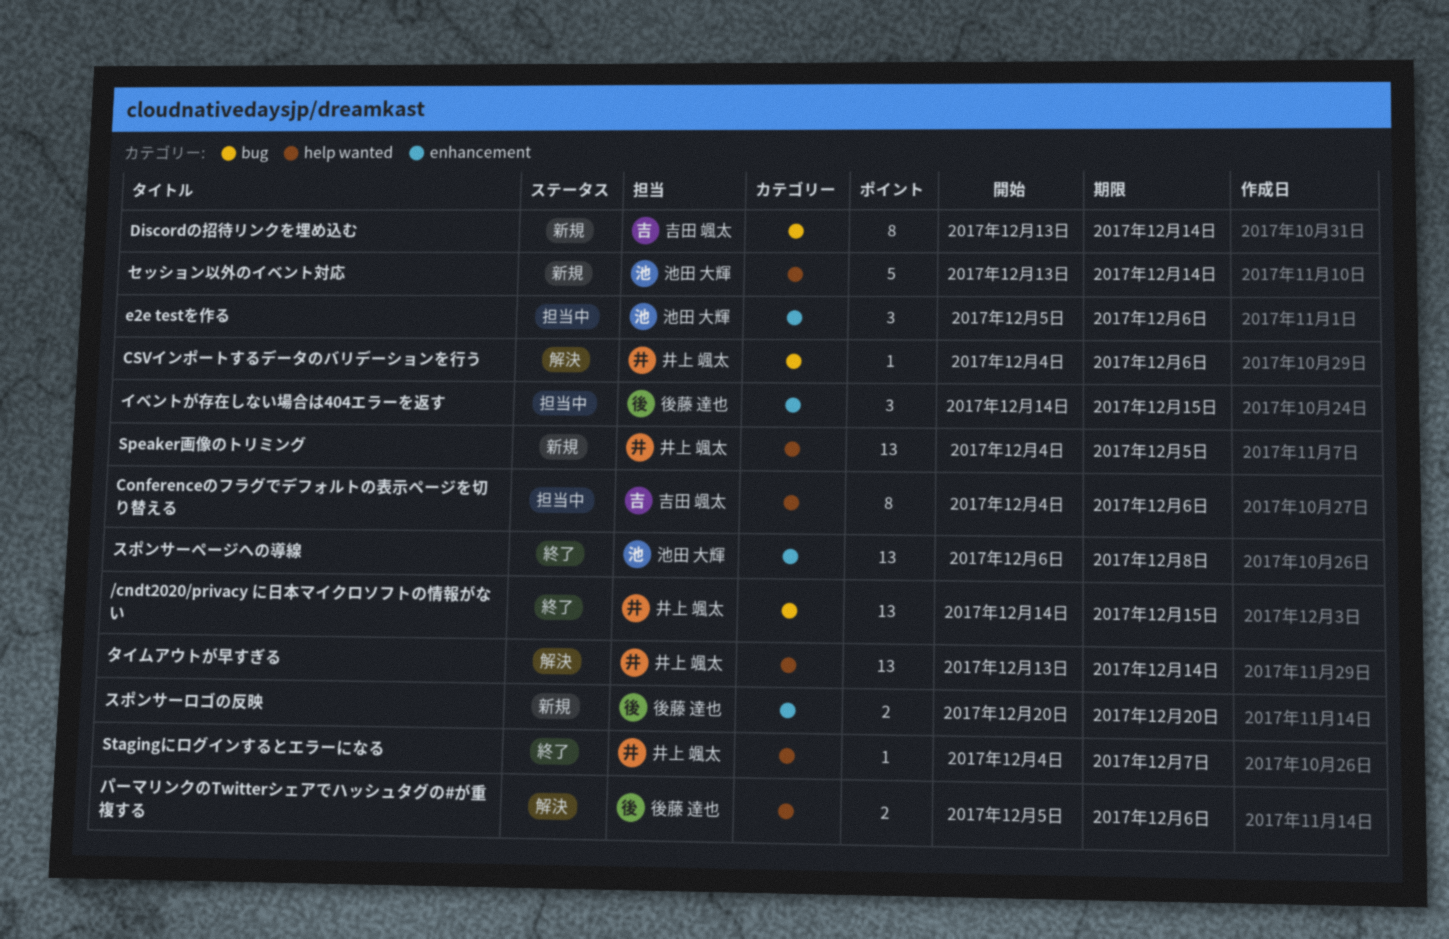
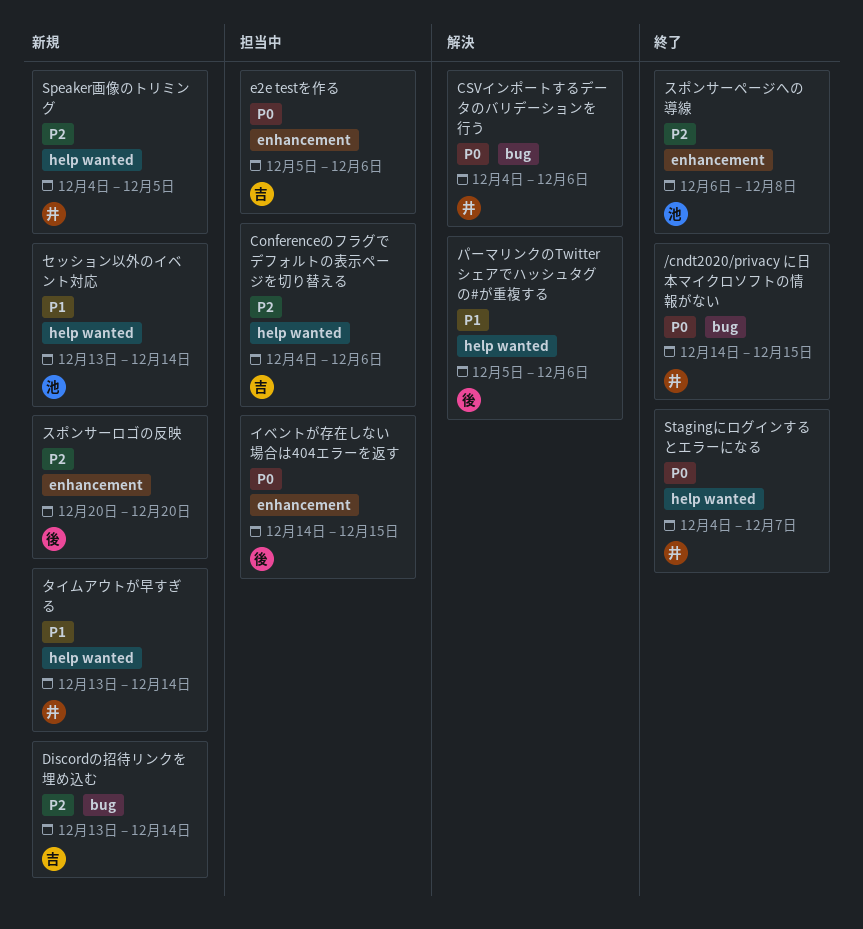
e2e testを作る, owner: 池田 大輝 -> 吉田 颯太
タイムアウトが早すぎる, status: 解決 -> 新規

